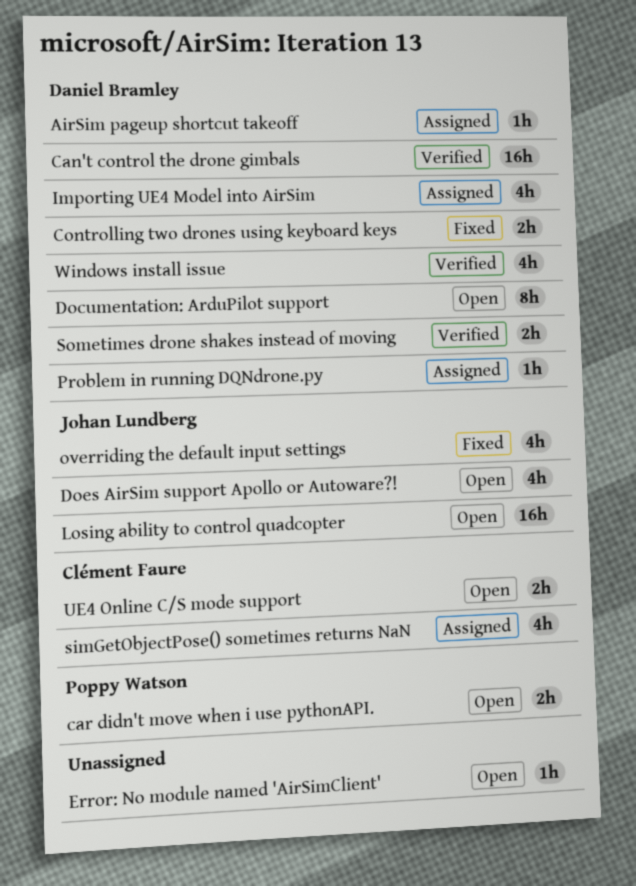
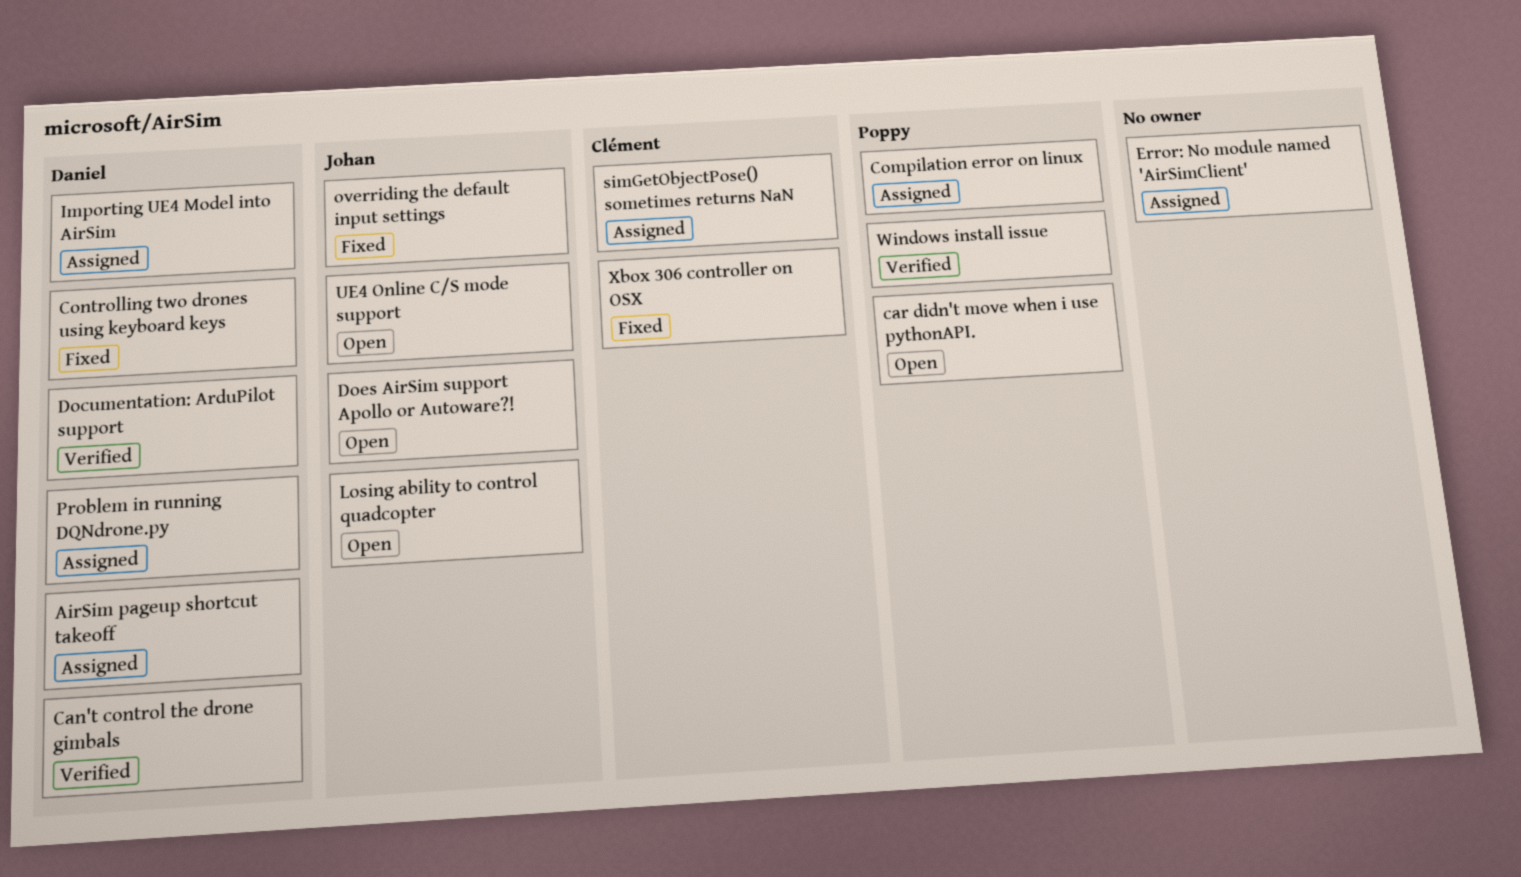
Compilation error on linux: none -> present
Documentation: ArduPilot support, status: Open -> Verified
Error: No module named 'AirSimClient', status: Open -> Assigned
Sometimes drone shakes instead of moving: present -> none
UE4 Online C/S mode support, owner: Clément Faure -> Johan Lundberg
Windows install issue, owner: Daniel Bramley -> Poppy Watson
Xbox 306 controller on OSX: none -> present

